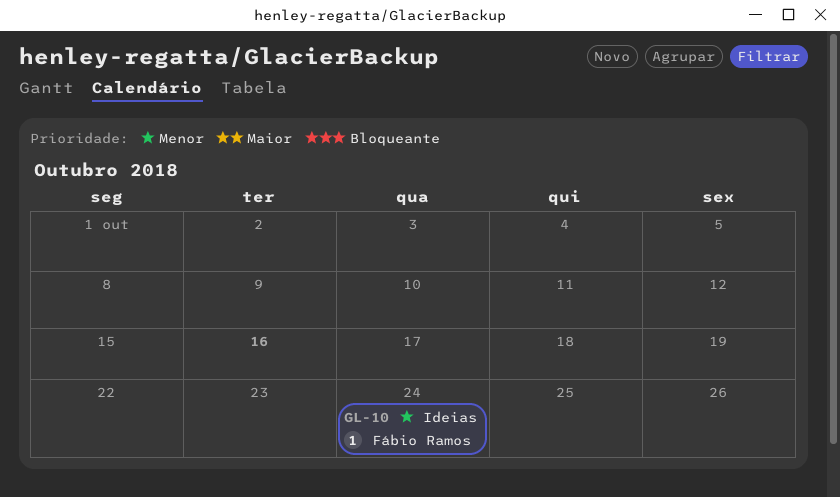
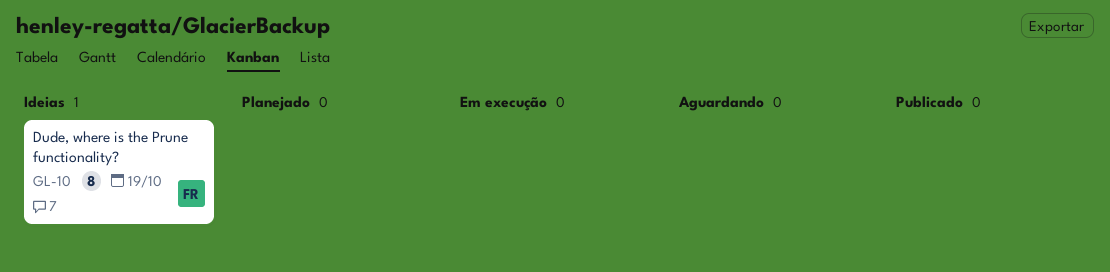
GL-10, estimate: 1 -> 8
GL-10, due: Oct 24 -> Oct 19

